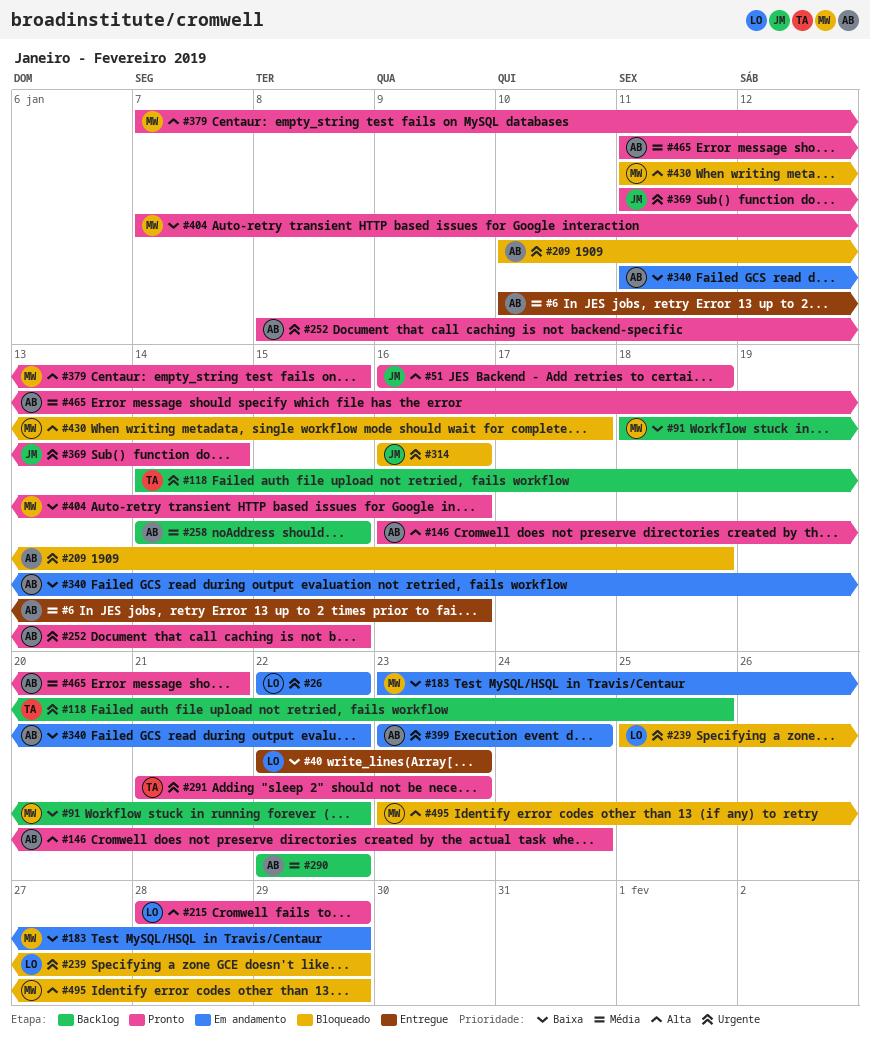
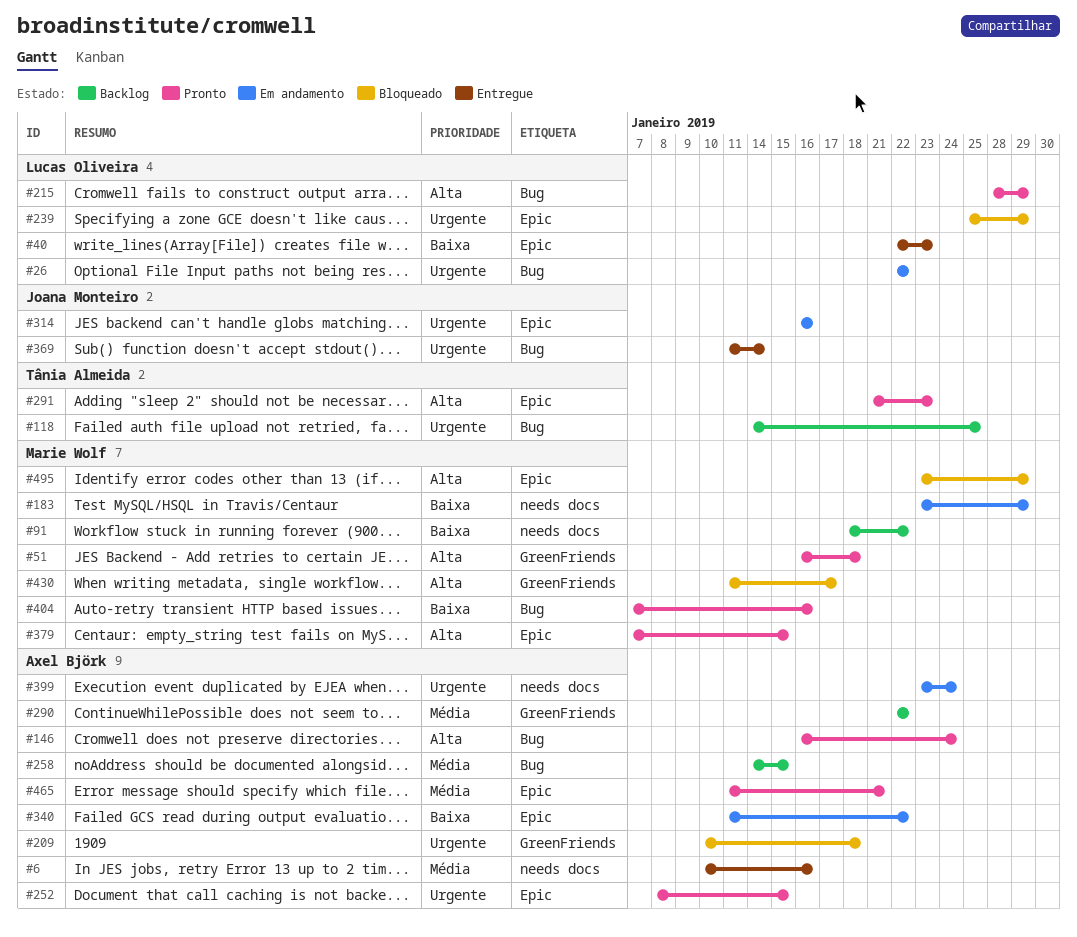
#51, owner: Joana Monteiro -> Marie Wolf
#291, priority: Urgente -> Alta
#314, status: Bloqueado -> Em andamento
#369, status: Pronto -> Entregue

